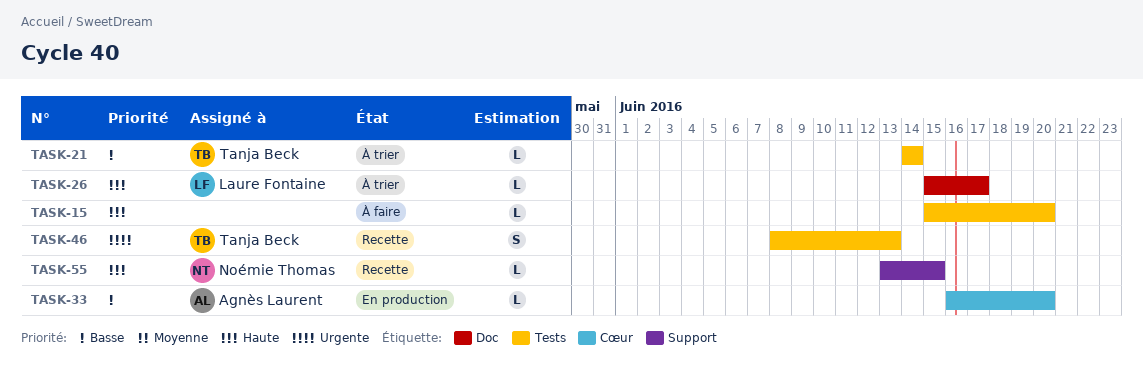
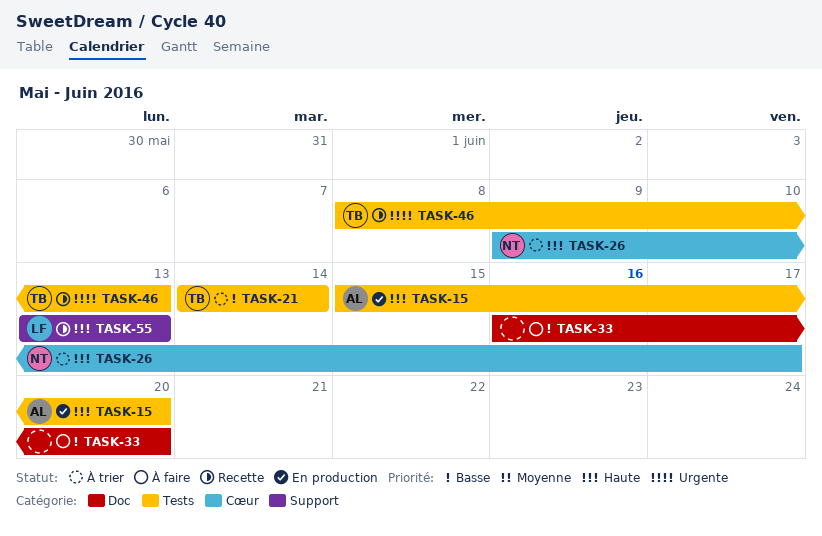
TASK-15, status: À faire -> En production
TASK-15, owner: none -> Agnès Laurent
TASK-26, owner: Laure Fontaine -> Noémie Thomas
TASK-26, label: Doc -> Cœur
TASK-26, start: Jun 15 -> Jun 9
TASK-33, status: En production -> À faire
TASK-33, owner: Agnès Laurent -> none
TASK-33, label: Cœur -> Doc
TASK-55, owner: Noémie Thomas -> Laure Fontaine
TASK-55, due: Jun 15 -> Jun 13

